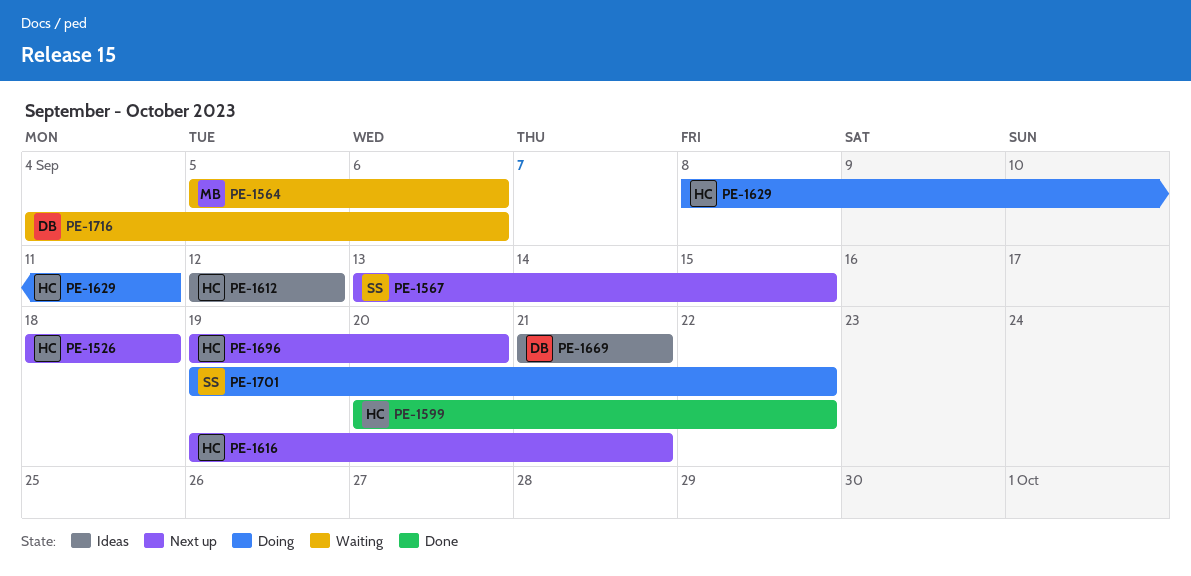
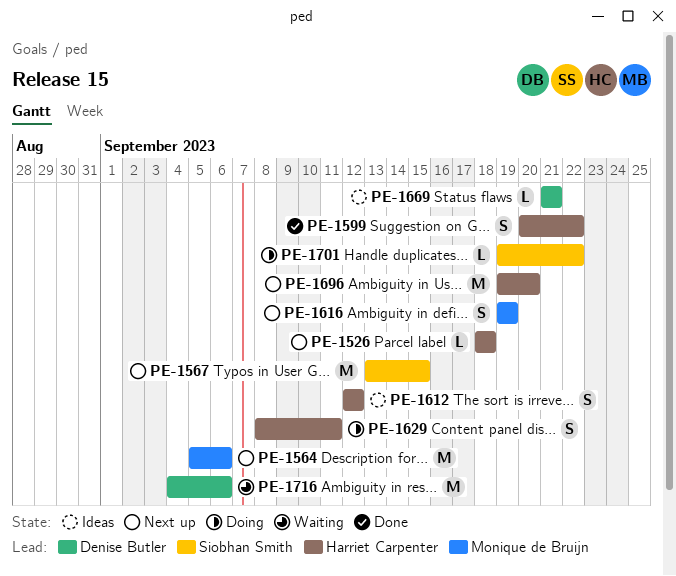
PE-1564, status: Waiting -> Next up
PE-1616, owner: Harriet Carpenter -> Monique de Bruijn
PE-1616, due: Sep 21 -> Sep 19

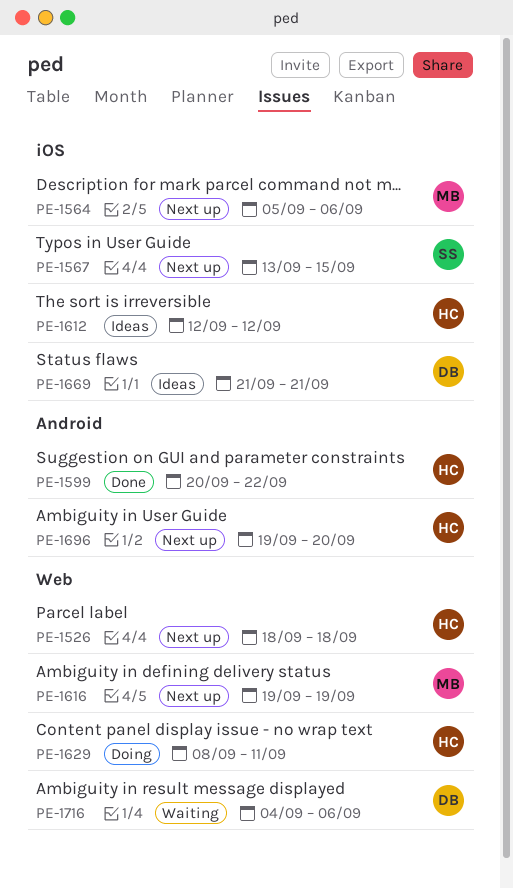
PE-1701: present -> none

